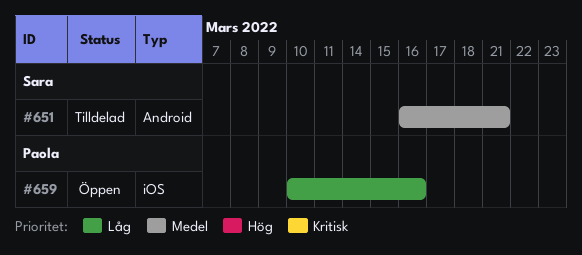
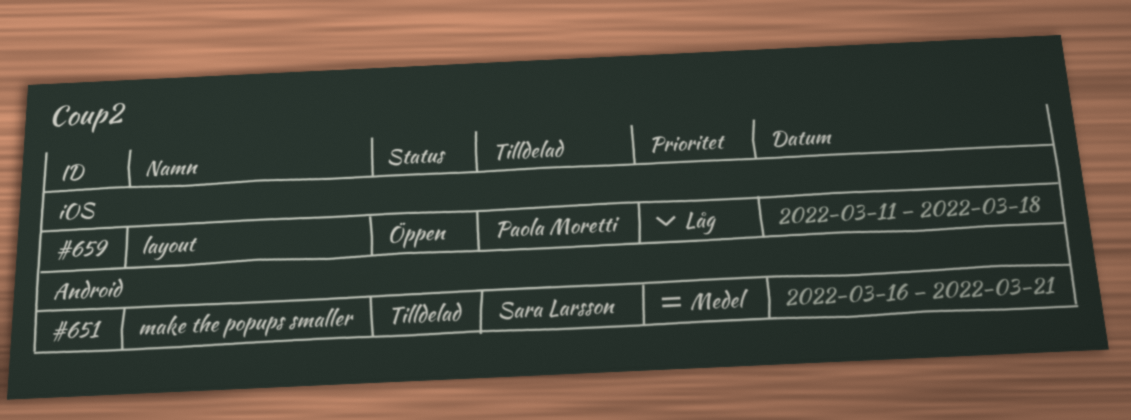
#659, start: Mar 10 -> Mar 11
#659, due: Mar 16 -> Mar 18

